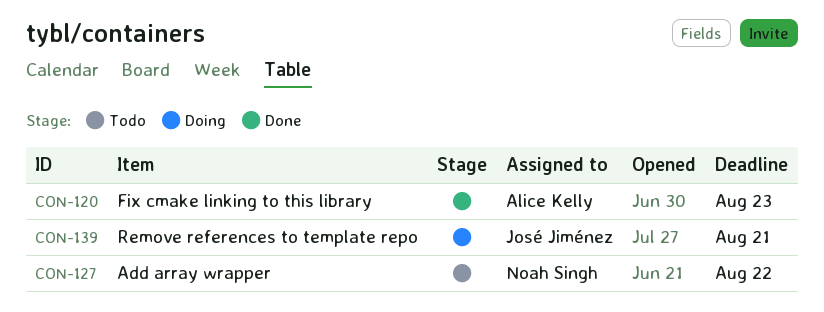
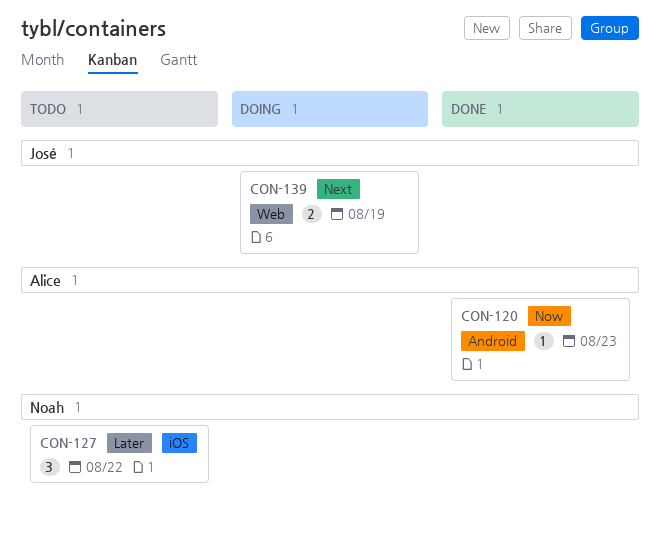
CON-139, due: Aug 21 -> Aug 19

